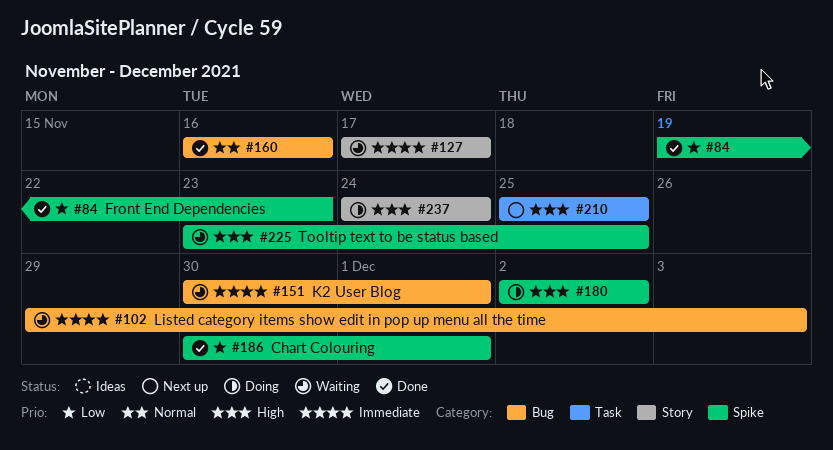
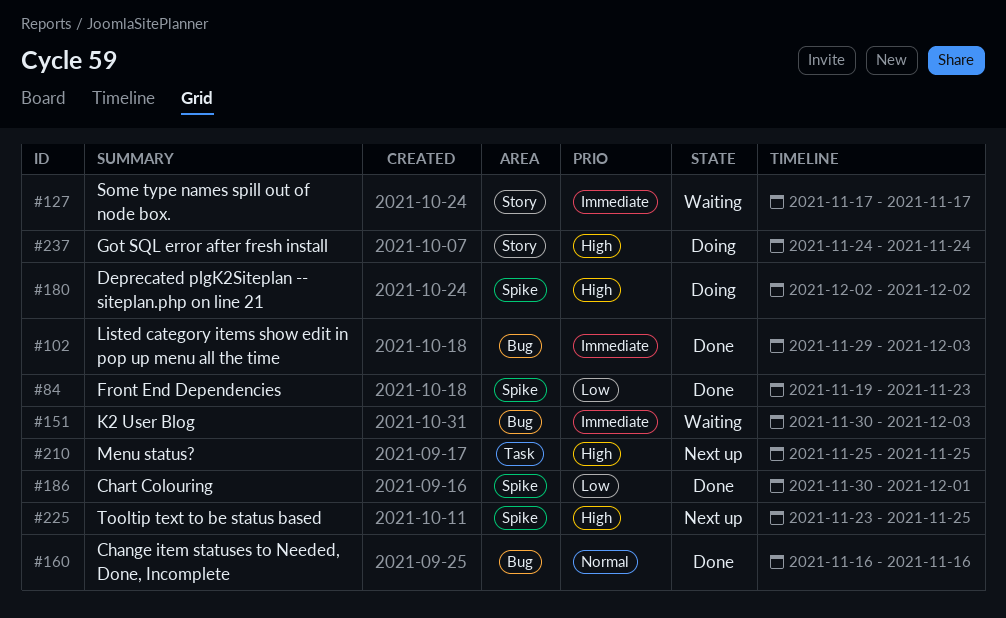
#102, status: Waiting -> Done
#151, due: Dec 1 -> Dec 3
#225, status: Waiting -> Next up

